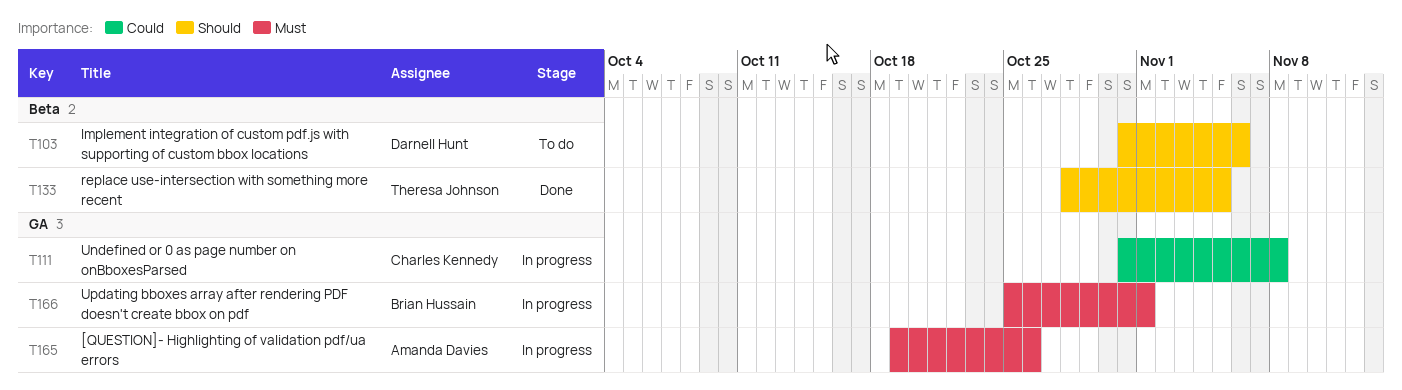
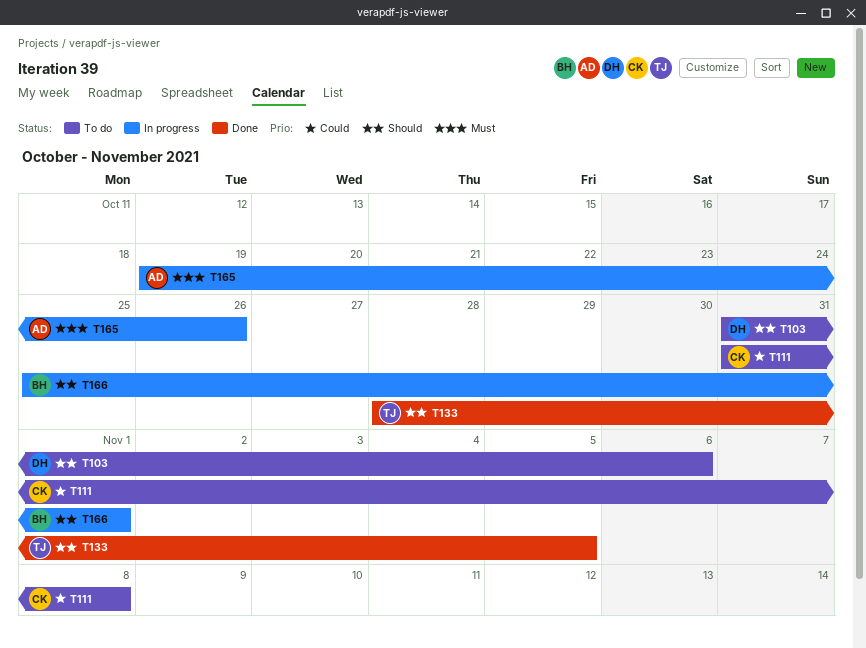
T111, status: In progress -> To do
T166, priority: Must -> Should

